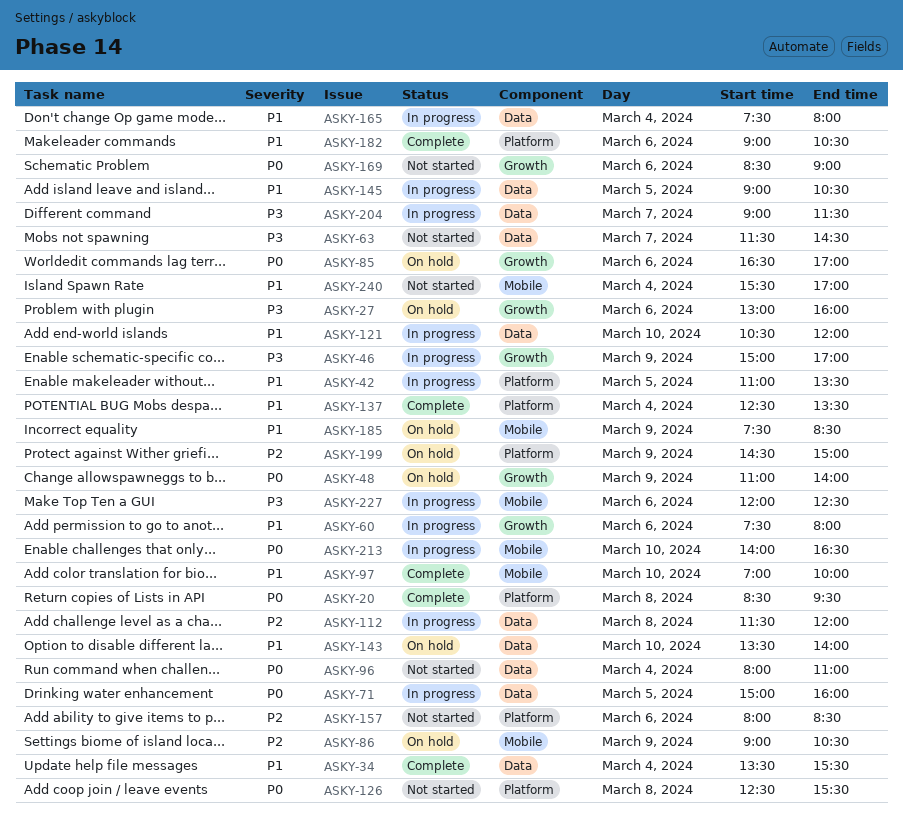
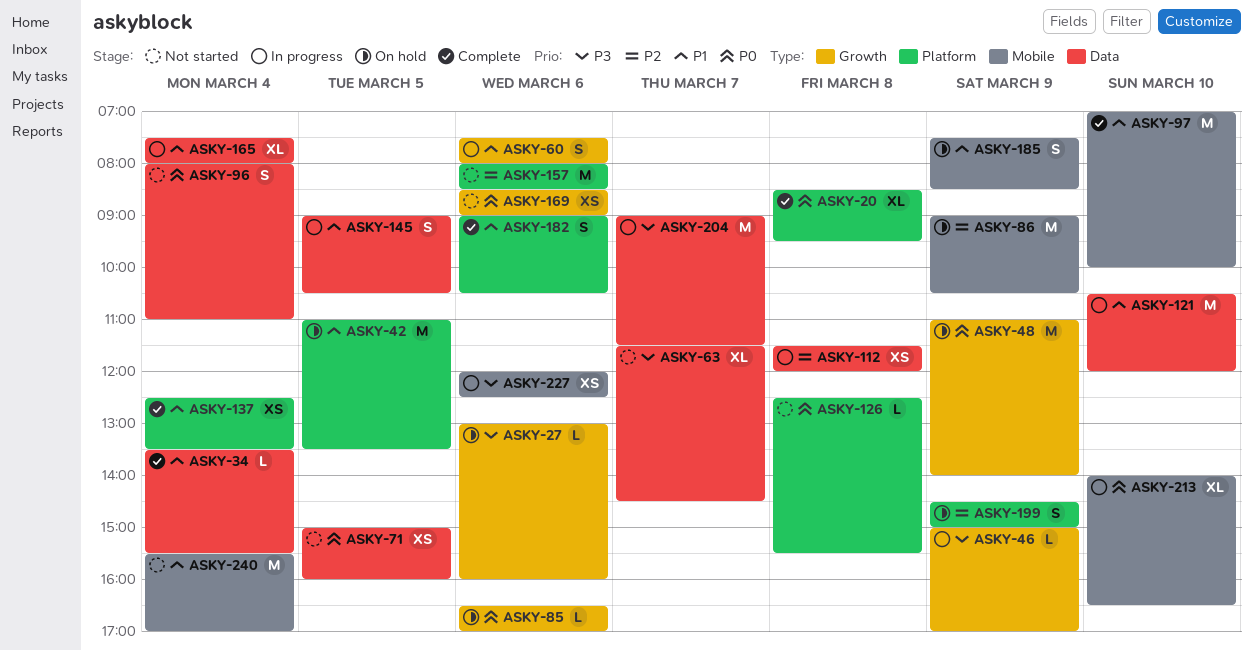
ASKY-42, status: In progress -> On hold
ASKY-71, status: In progress -> Not started
ASKY-143: present -> none

